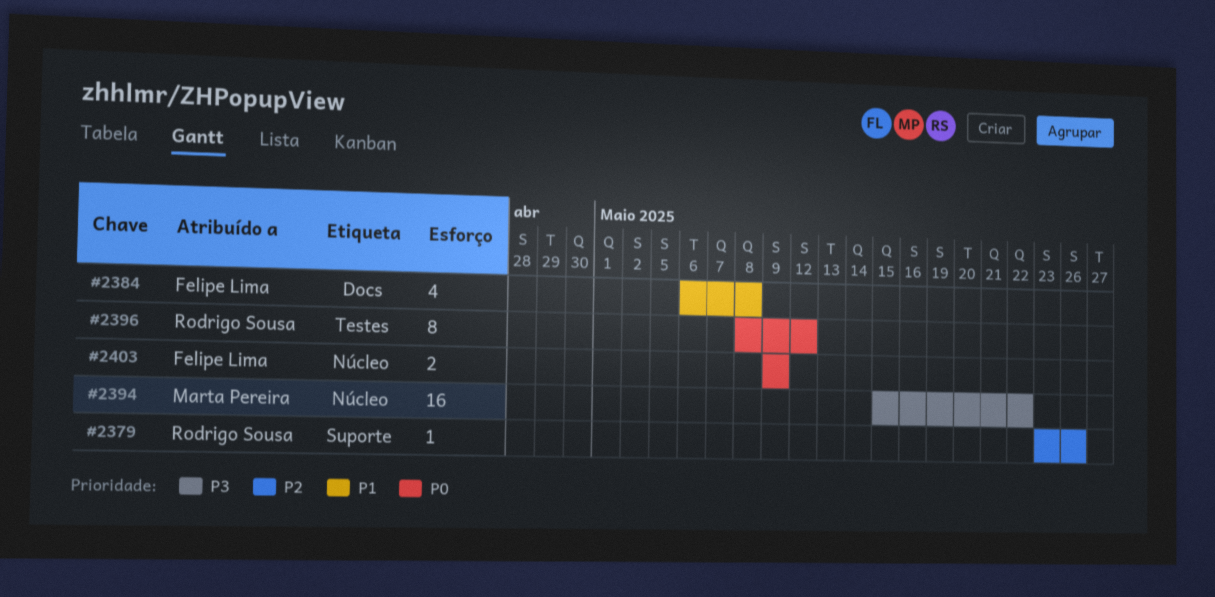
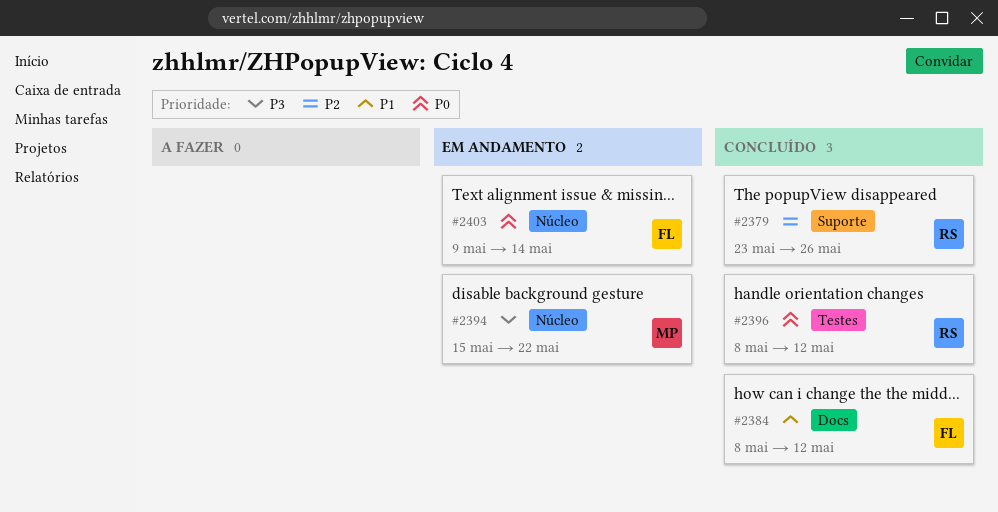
#2384, start: May 6 -> May 8
#2384, due: May 8 -> May 12
#2403, due: May 9 -> May 14

